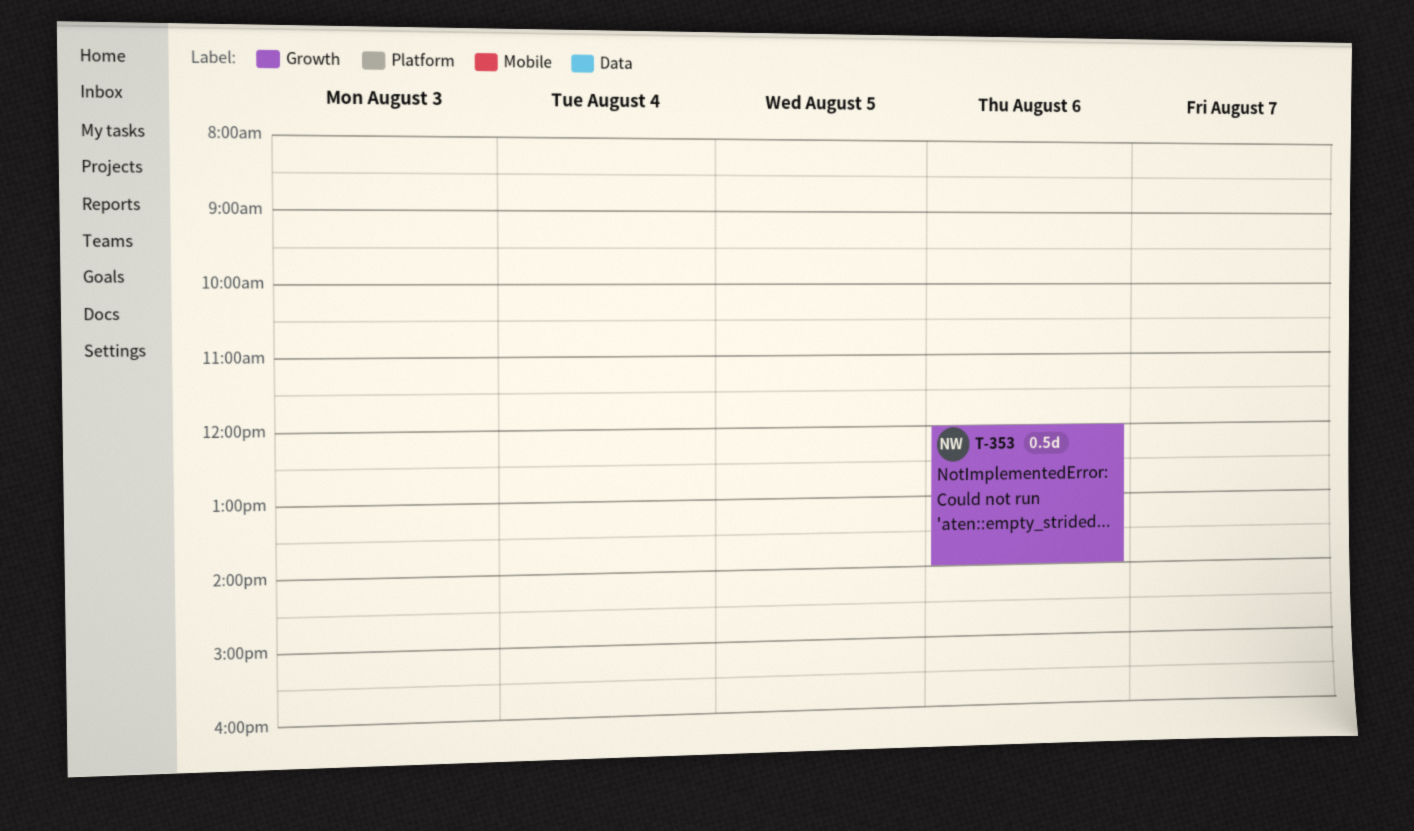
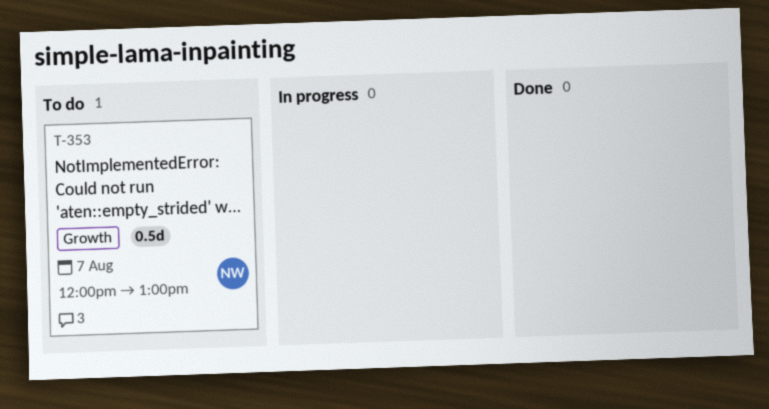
T-353, day: Aug 6 -> Aug 7
T-353, ends: 14:00 -> 13:00

